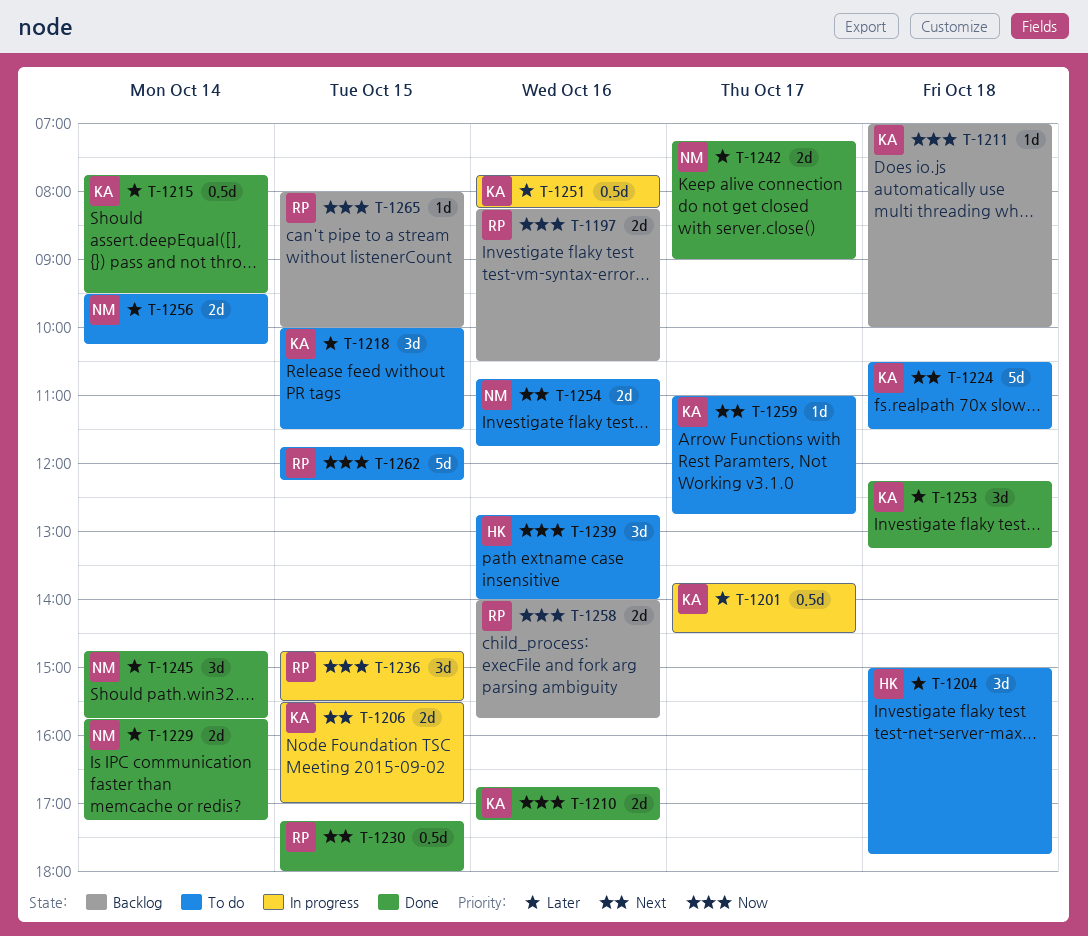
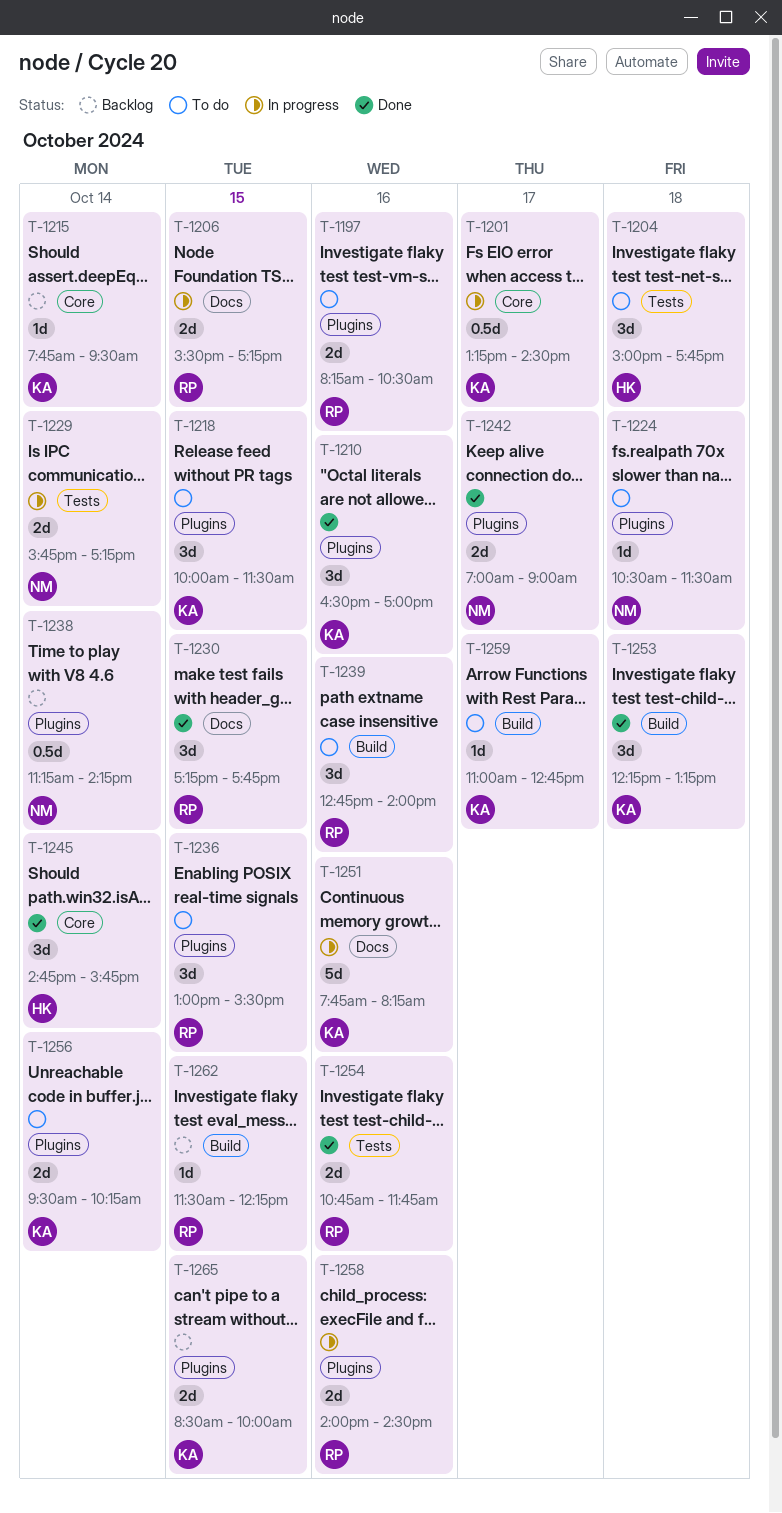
T-1197, status: Backlog -> To do
T-1201, begins: 13:45 -> 13:15
T-1206, owner: KA -> RP
T-1206, ends: 17:00 -> 17:15
T-1210, estimate: 2d -> 3d
T-1210, begins: 16:45 -> 16:30
T-1210, ends: 17:15 -> 17:00
T-1211: present -> none
T-1215, status: Done -> Backlog
T-1215, estimate: 0.5d -> 1d
T-1224, owner: KA -> NM
T-1224, estimate: 5d -> 1d
T-1229, status: Done -> In progress
T-1230, estimate: 0.5d -> 3d
T-1230, ends: 18:00 -> 17:45
T-1236, status: In progress -> To do
T-1236, begins: 14:45 -> 13:00
T-1238: none -> present
T-1239, owner: HK -> RP
T-1242, begins: 07:15 -> 07:00
T-1245, owner: NM -> HK
T-1251, estimate: 0.5d -> 5d
T-1254, status: To do -> Done
T-1254, owner: NM -> RP
T-1256, owner: NM -> KA
T-1258, status: Backlog -> In progress
T-1258, ends: 15:45 -> 14:30
T-1262, status: To do -> Backlog
T-1262, estimate: 5d -> 1d
T-1262, begins: 11:45 -> 11:30
T-1265, owner: RP -> KA
T-1265, estimate: 1d -> 2d
T-1265, begins: 08:00 -> 08:30

